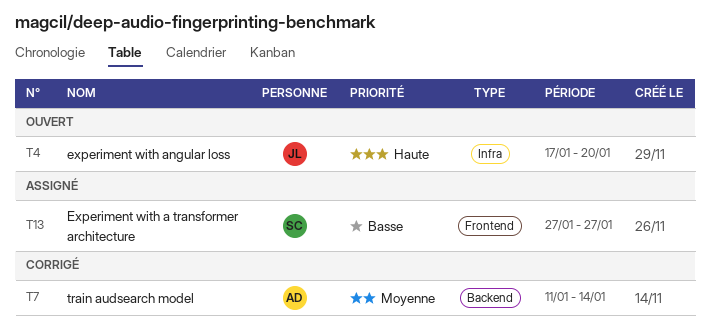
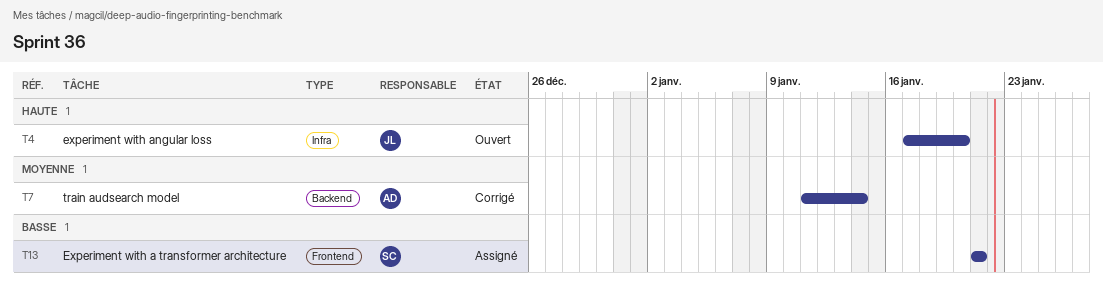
T13, start: Jan 27 -> Jan 21
T13, due: Jan 27 -> Jan 21

